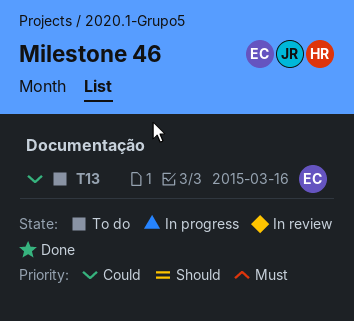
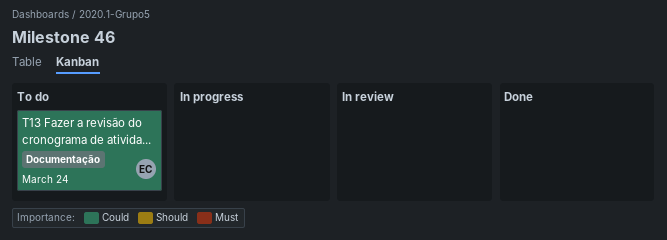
T13, due: Mar 16 -> Mar 24

